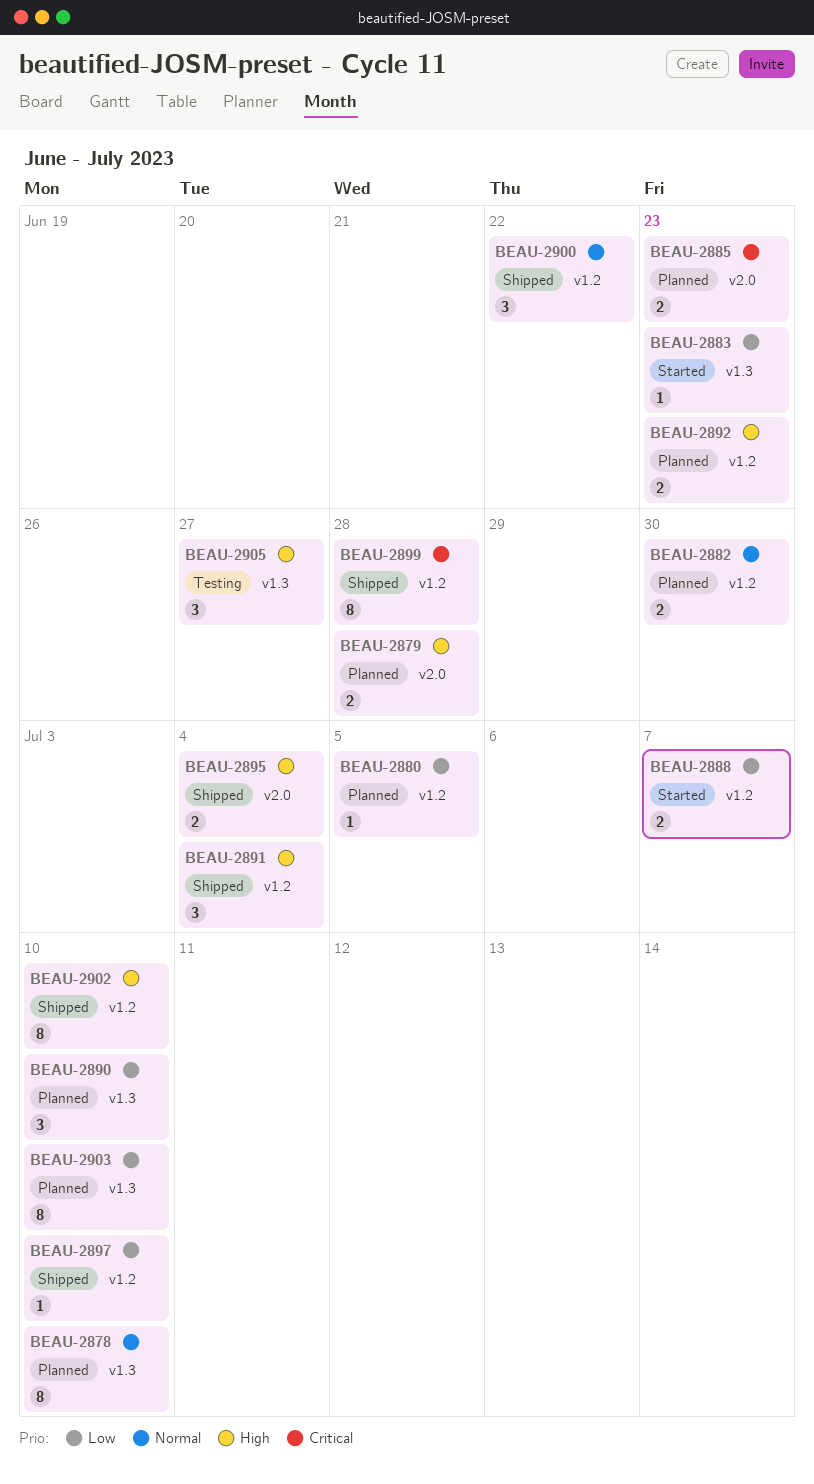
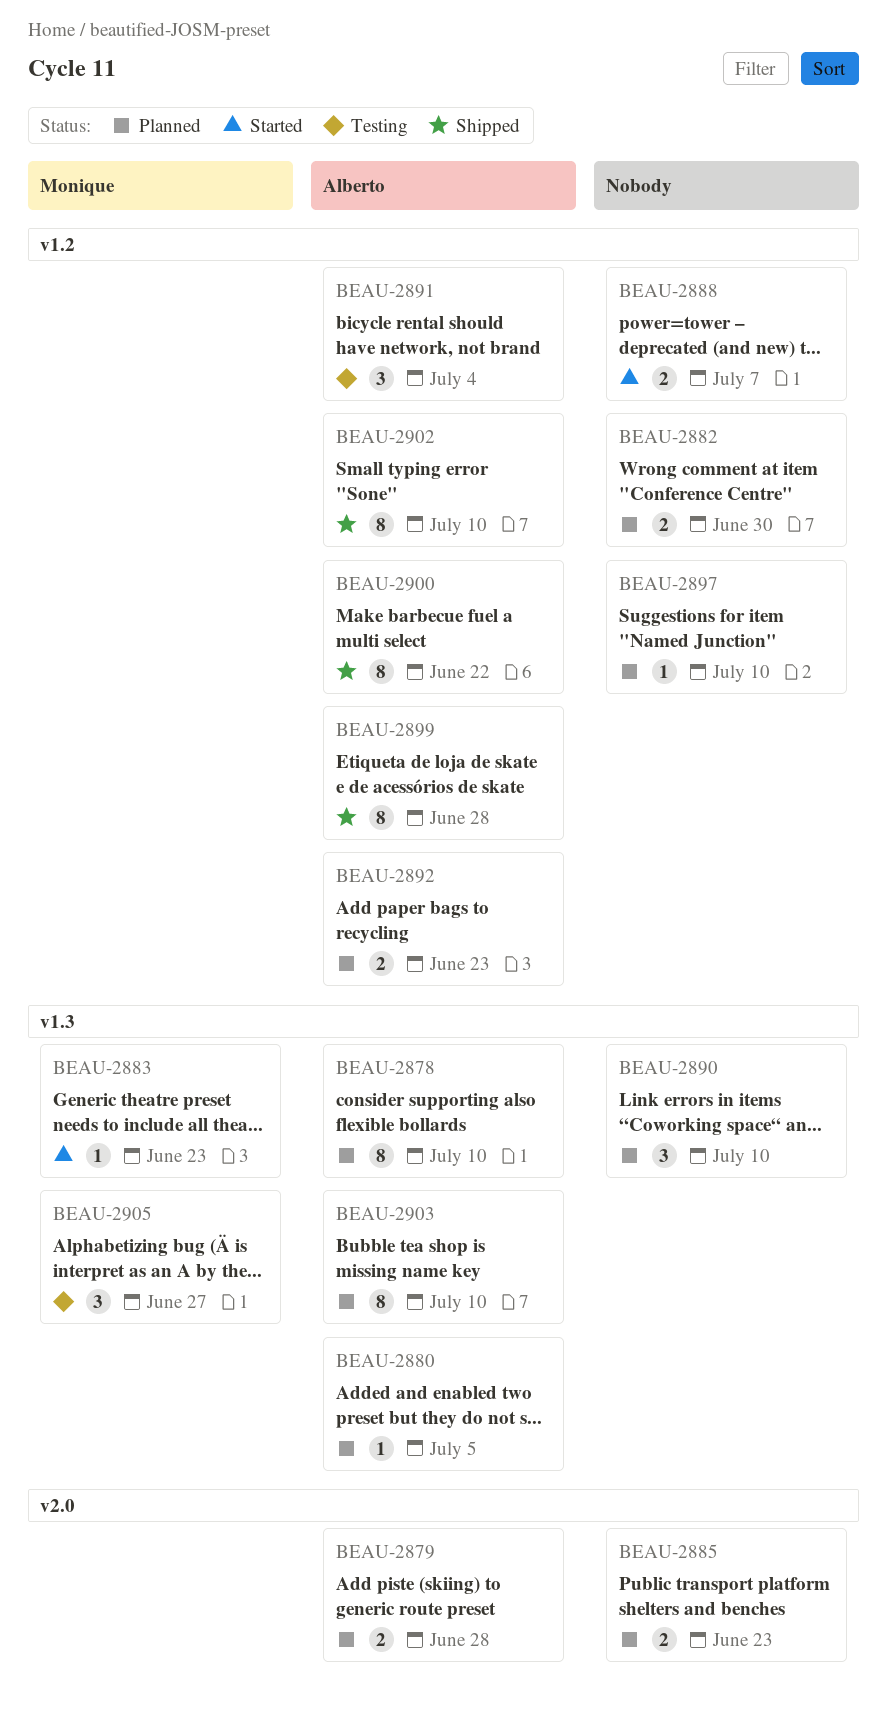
BEAU-2880, label: v1.2 -> v1.3
BEAU-2891, status: Shipped -> Testing
BEAU-2895: present -> none
BEAU-2897, status: Shipped -> Planned
BEAU-2900, estimate: 3 -> 8

